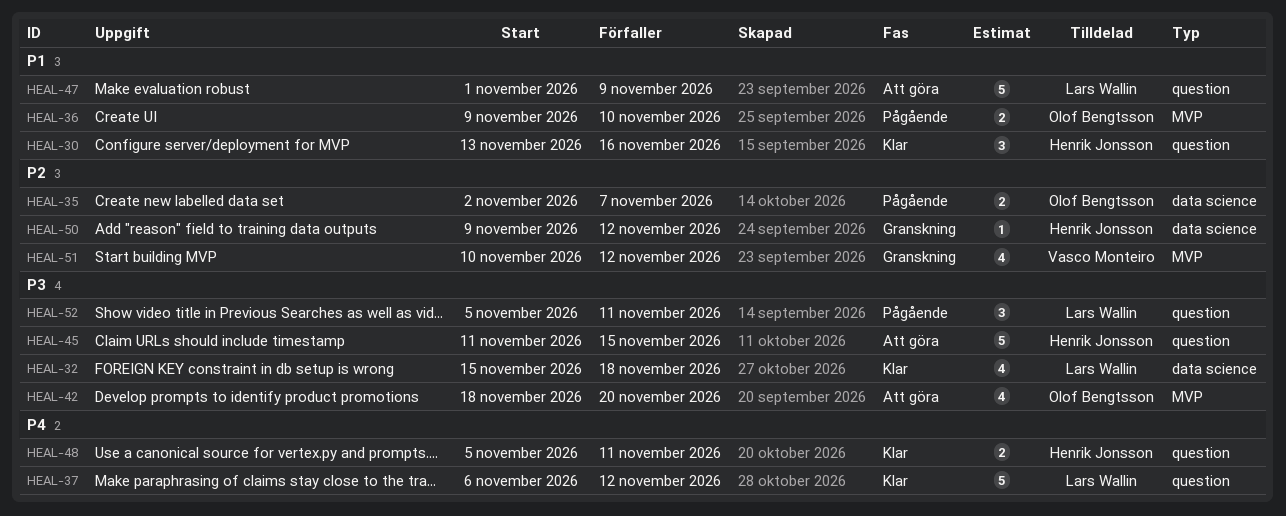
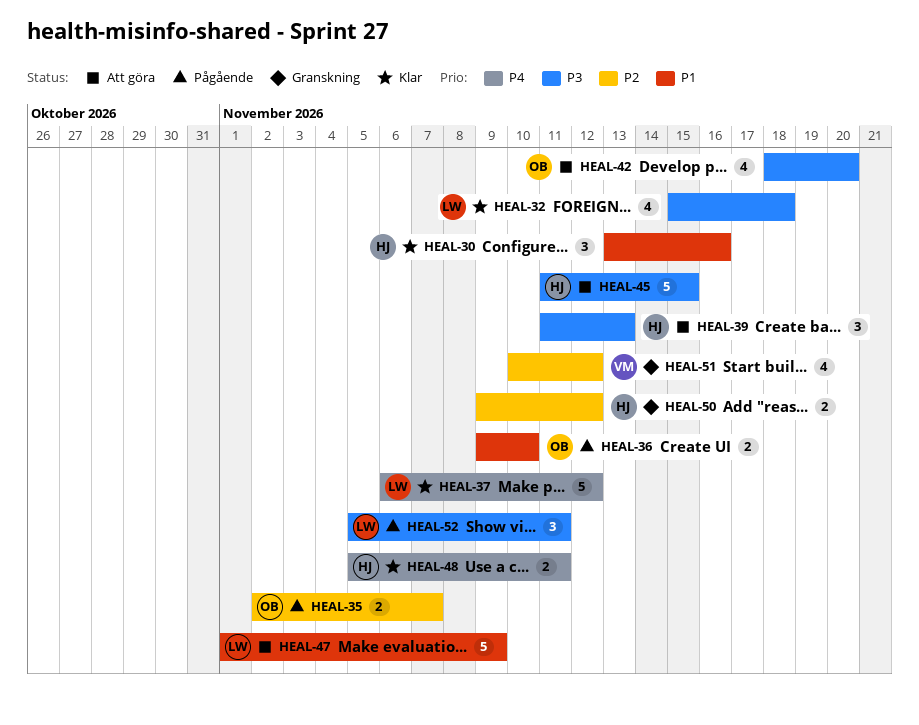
HEAL-39: none -> present
HEAL-50, estimate: 1 -> 2

